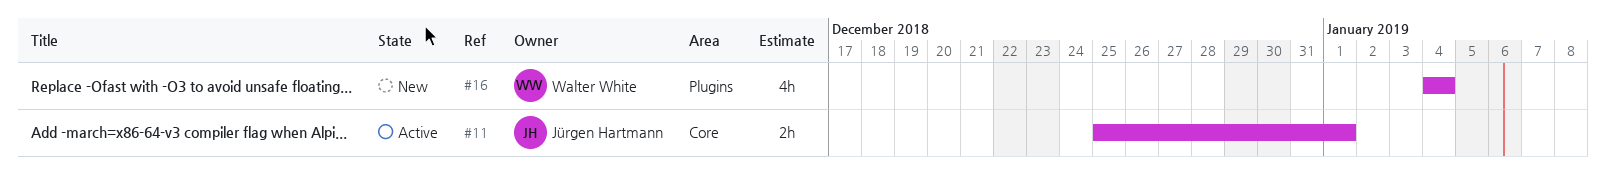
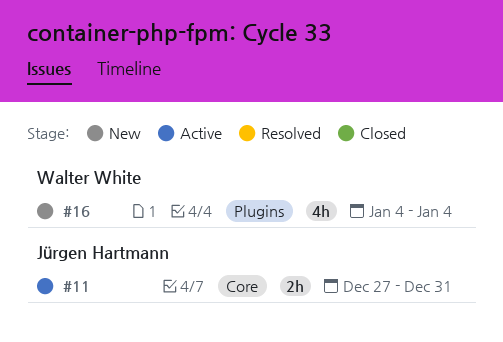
#11, start: Dec 25 -> Dec 27
#11, due: Jan 1 -> Dec 31

